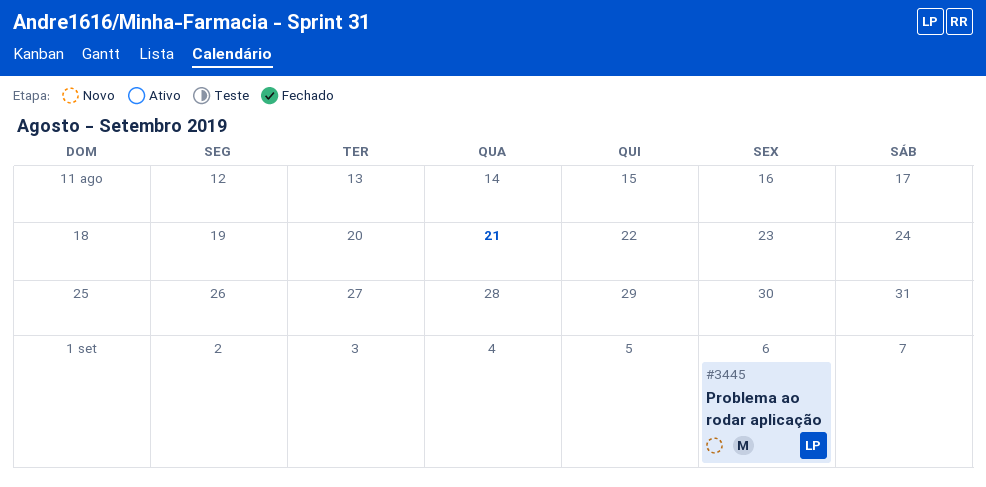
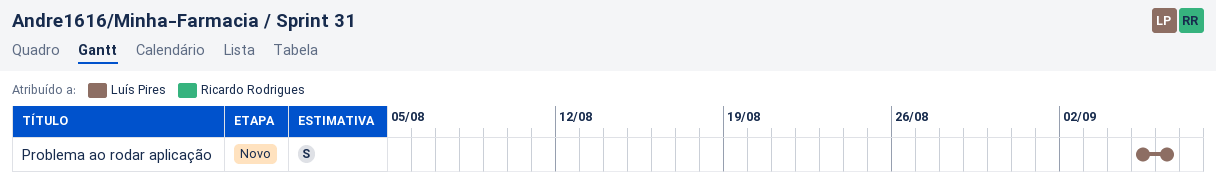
Problema ao rodar aplicação, estimate: M -> S

